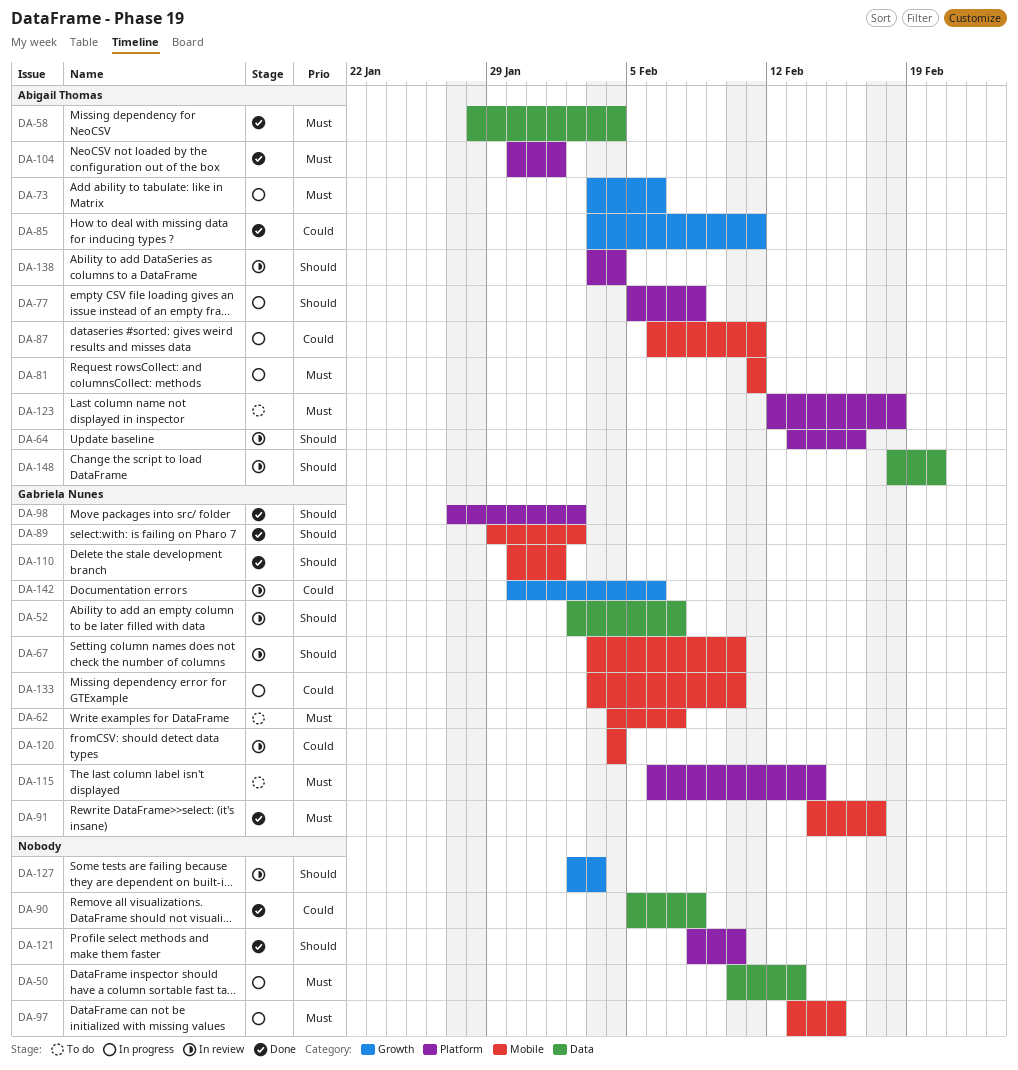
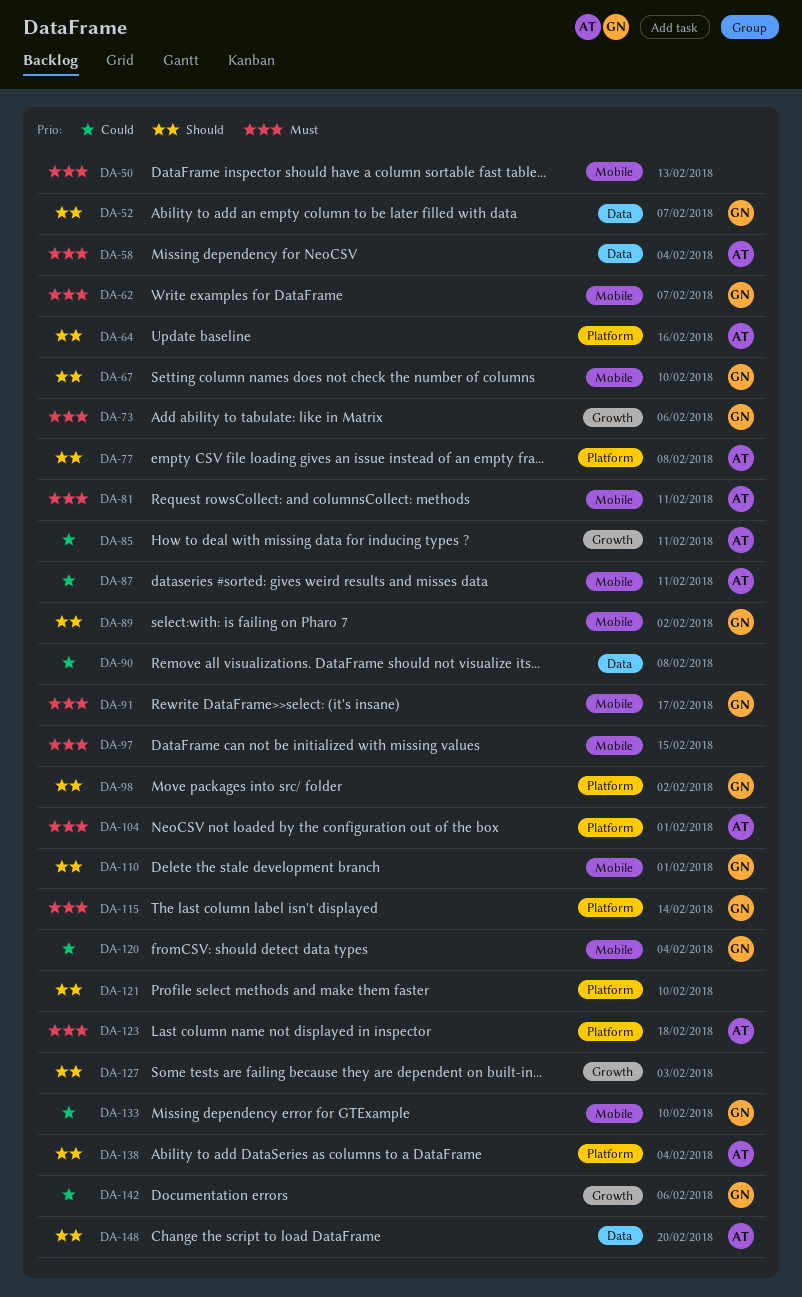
DA-50, label: Data -> Mobile
DA-73, owner: Abigail Thomas -> Gabriela Nunes

